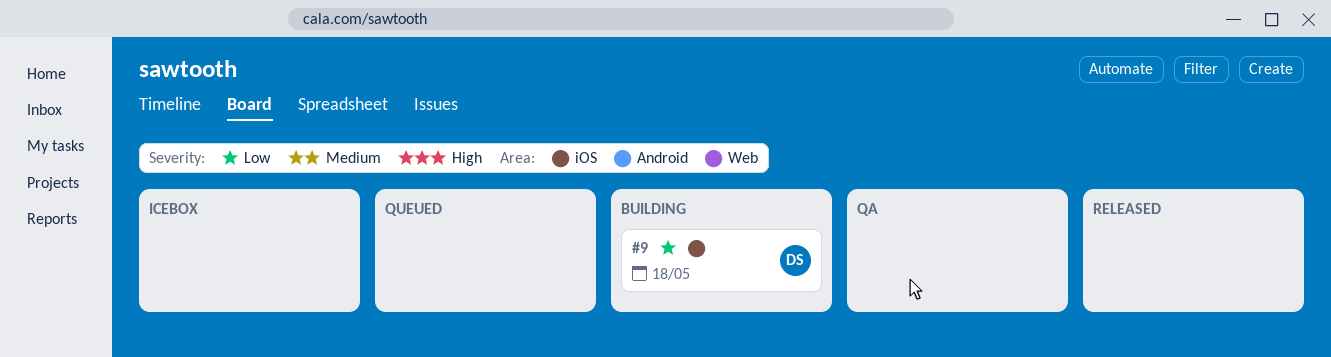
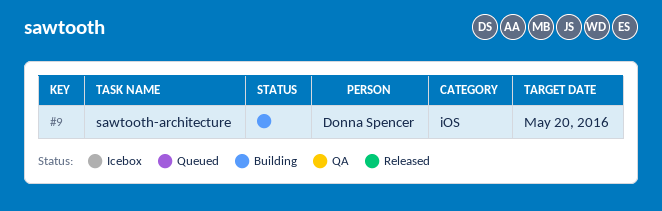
#9, due: May 18 -> May 20

